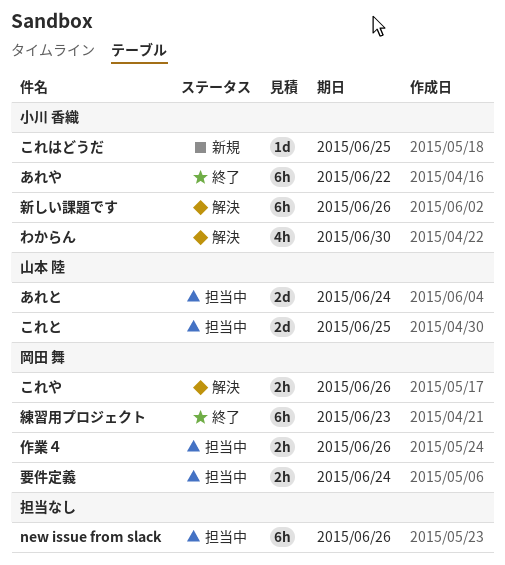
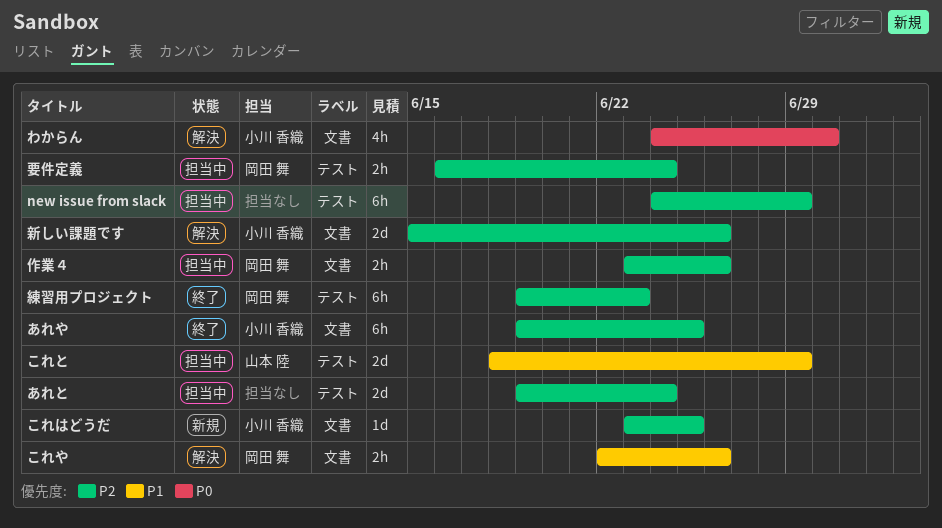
new issue from slack, due: Jun 26 -> Jun 29
あれと, owner: 山本 陸 -> none
あれや, due: Jun 22 -> Jun 25
これと, due: Jun 25 -> Jun 29
新しい課題です, estimate: 6h -> 2d

